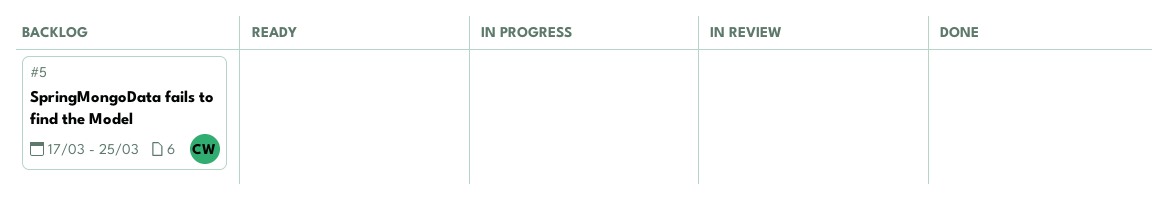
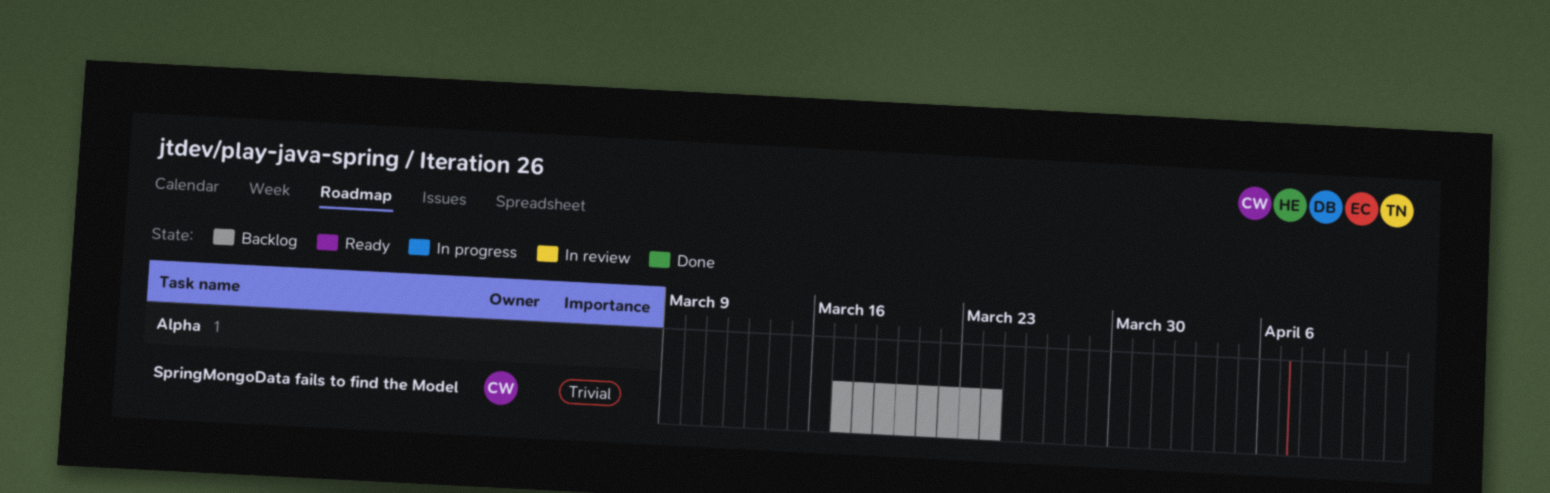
SpringMongoData fails to find the Model, due: Mar 25 -> Mar 24

